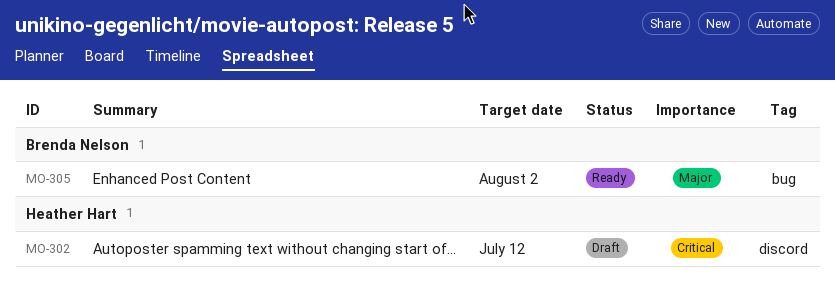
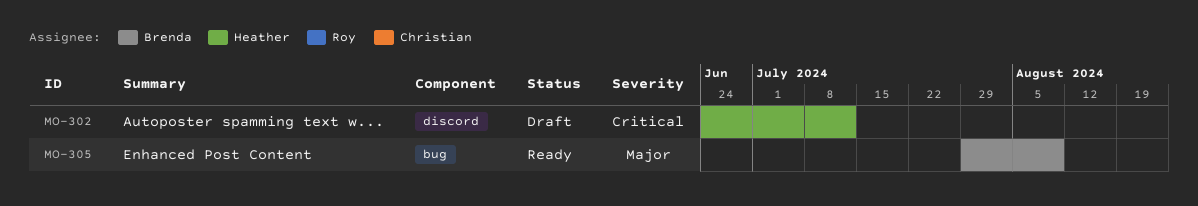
MO-305, due: Aug 2 -> Aug 9

